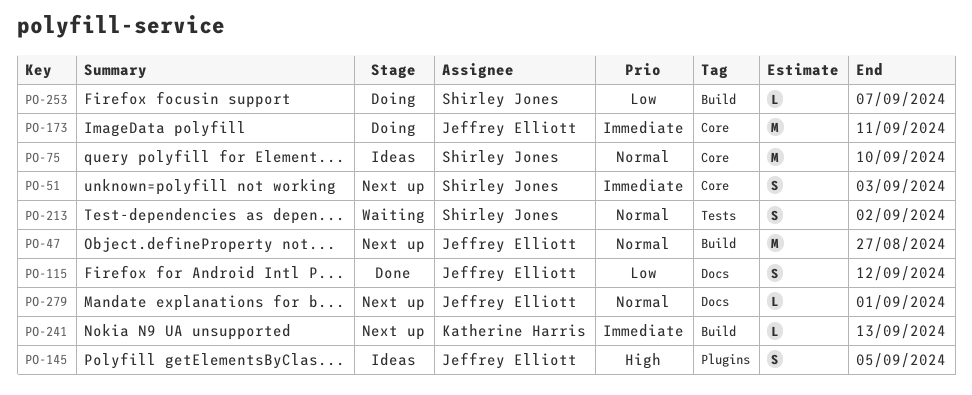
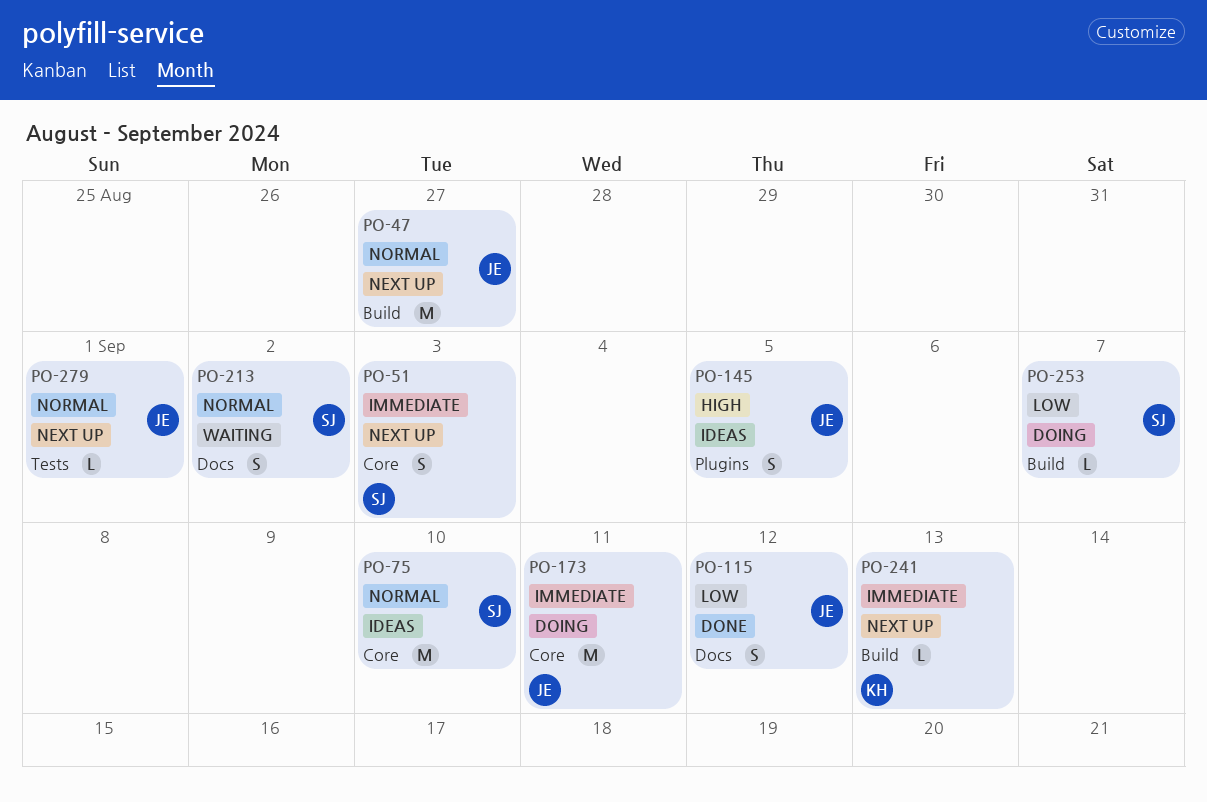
PO-213, label: Tests -> Docs
PO-279, label: Docs -> Tests

